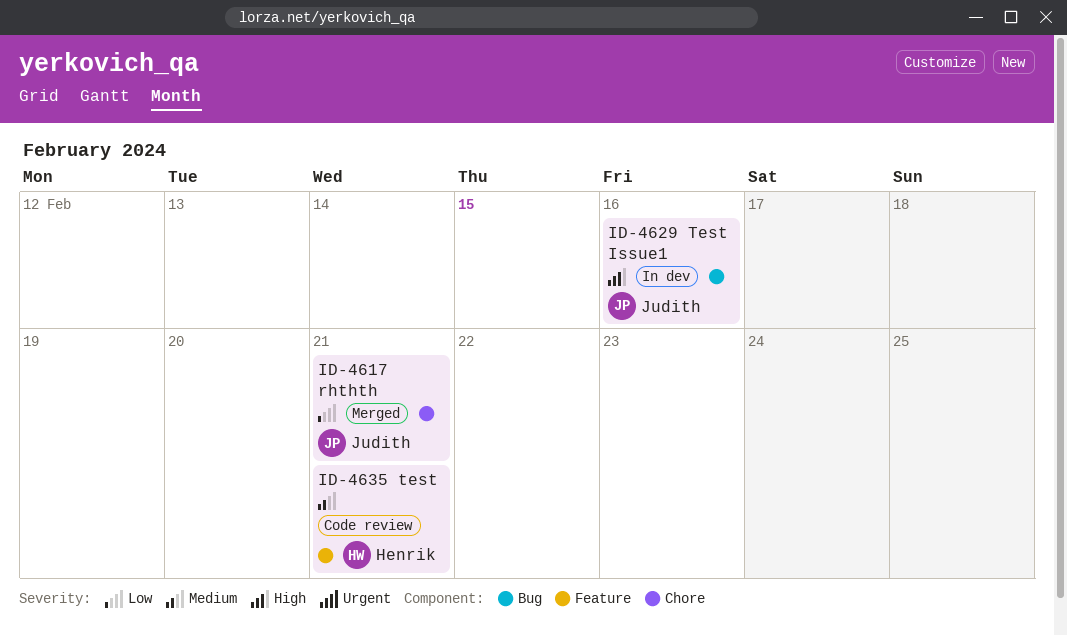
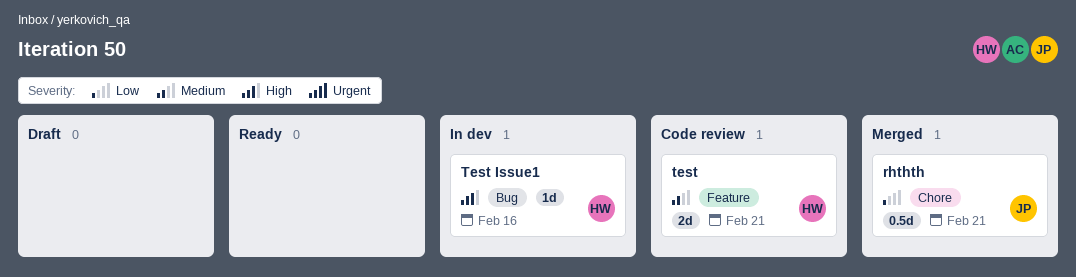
Test Issue1, owner: Judith -> Henrik

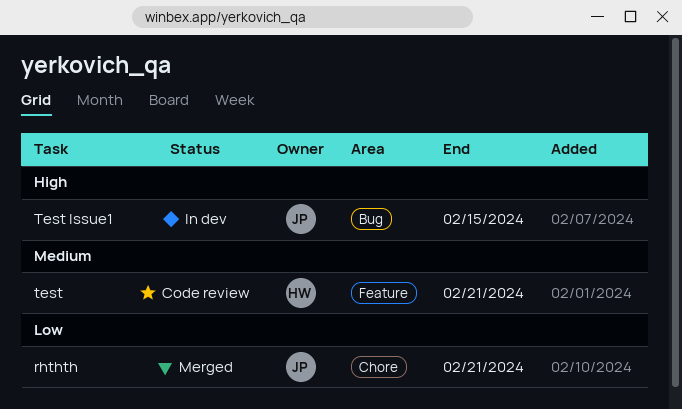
Test Issue1, owner: HW -> JP
Test Issue1, due: Feb 16 -> Feb 15

